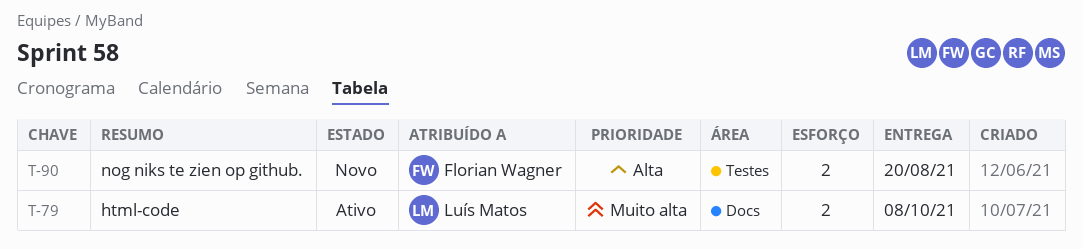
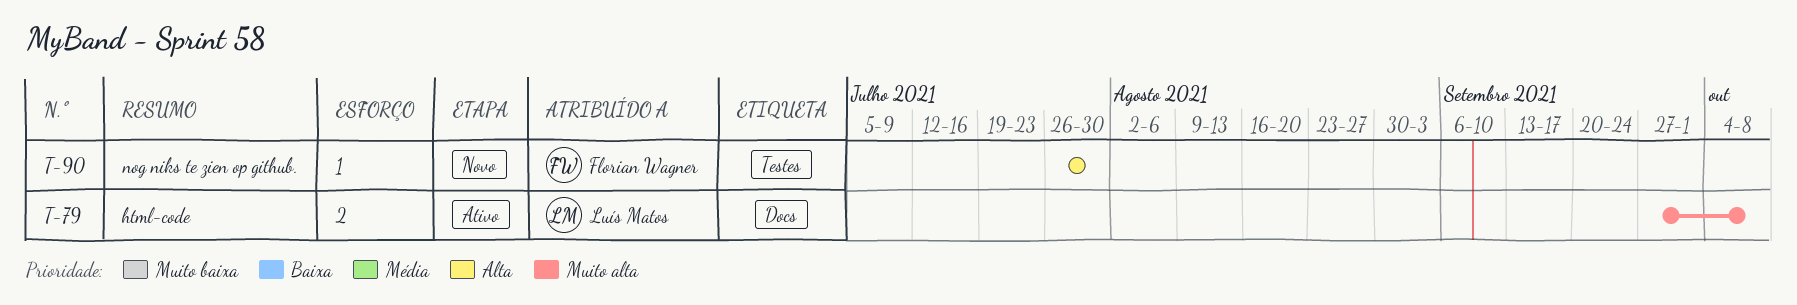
T-90, estimate: 2 -> 1
T-90, due: Aug 20 -> Jul 30

